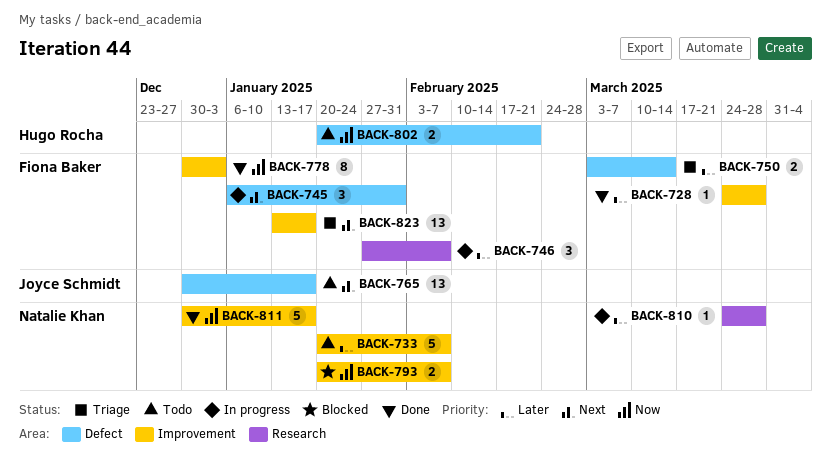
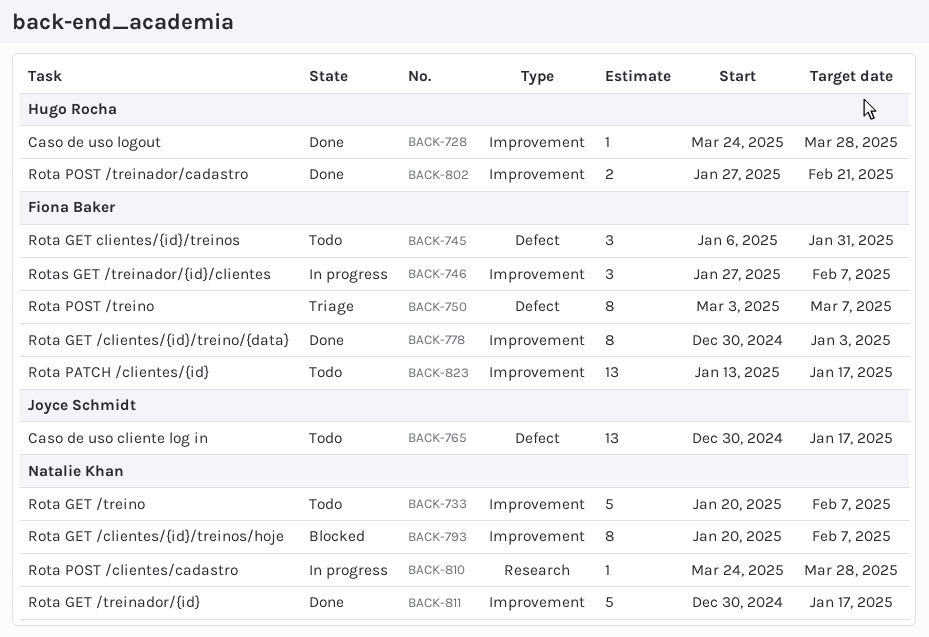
BACK-728, owner: Fiona Baker -> Hugo Rocha
BACK-745, status: In progress -> Todo
BACK-746, label: Research -> Improvement
BACK-750, estimate: 2 -> 8
BACK-750, due: Mar 14 -> Mar 7
BACK-793, estimate: 2 -> 8
BACK-802, status: Todo -> Done
BACK-802, label: Defect -> Improvement
BACK-802, start: Jan 20 -> Jan 27
BACK-823, status: Triage -> Todo

